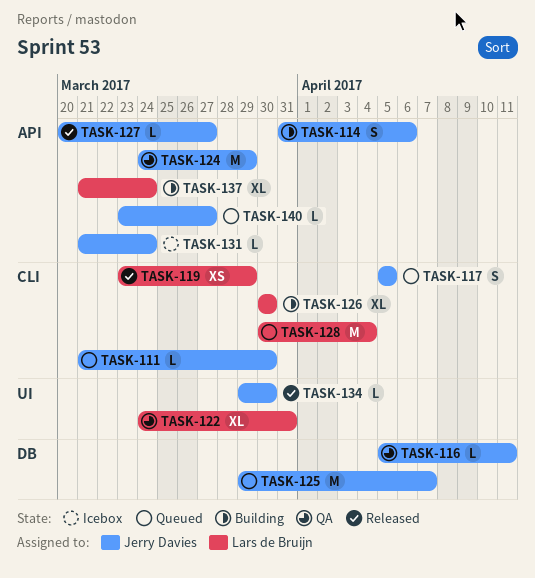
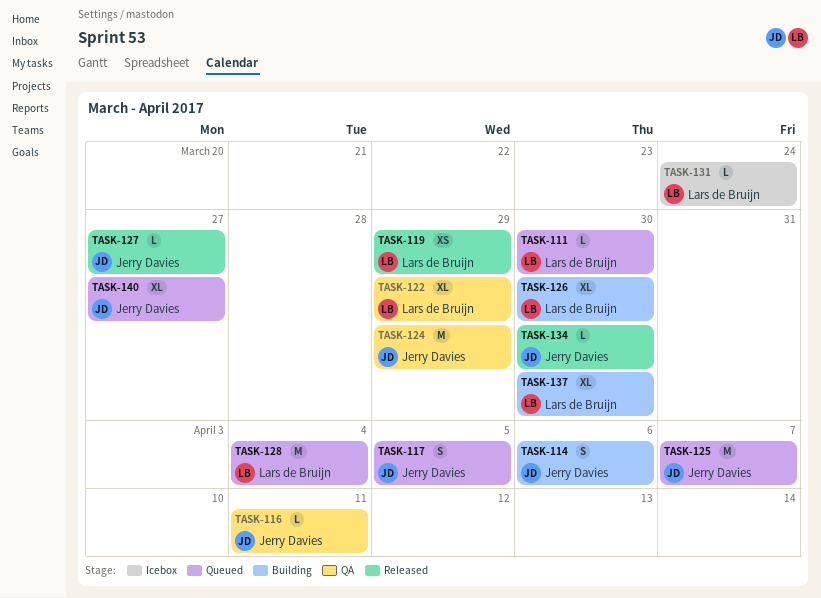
TASK-111, owner: Jerry Davies -> Lars de Bruijn
TASK-122, due: Mar 31 -> Mar 29
TASK-131, owner: Jerry Davies -> Lars de Bruijn
TASK-137, due: Mar 24 -> Mar 30
TASK-140, estimate: L -> XL

